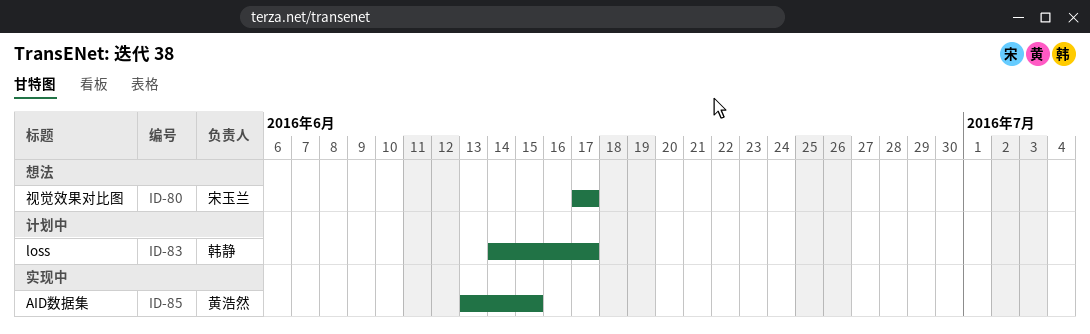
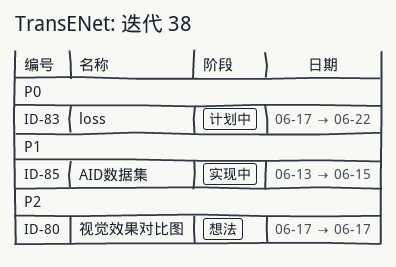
ID-83, start: Jun 14 -> Jun 17
ID-83, due: Jun 17 -> Jun 22

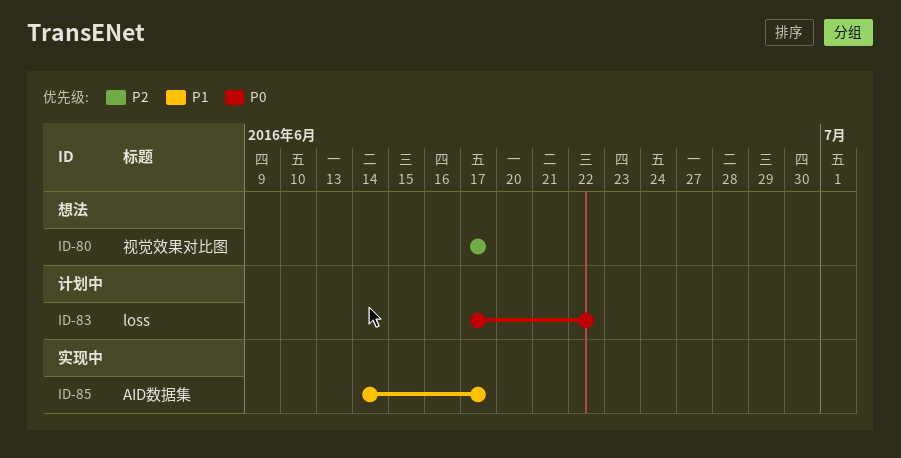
ID-85, start: Jun 13 -> Jun 14
ID-85, due: Jun 15 -> Jun 17

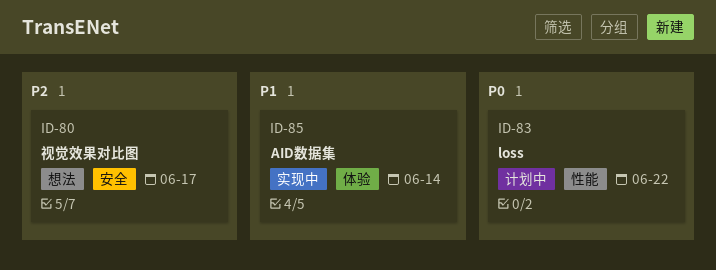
ID-85, due: Jun 17 -> Jun 14

